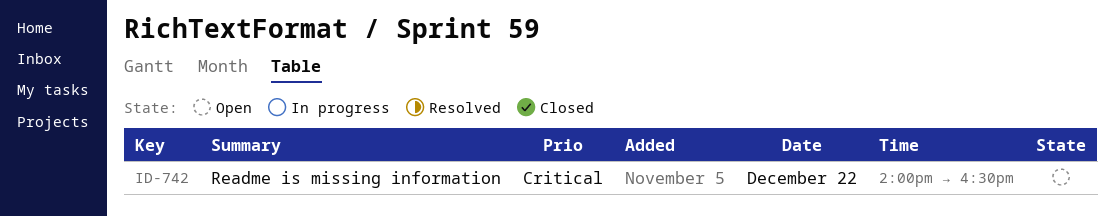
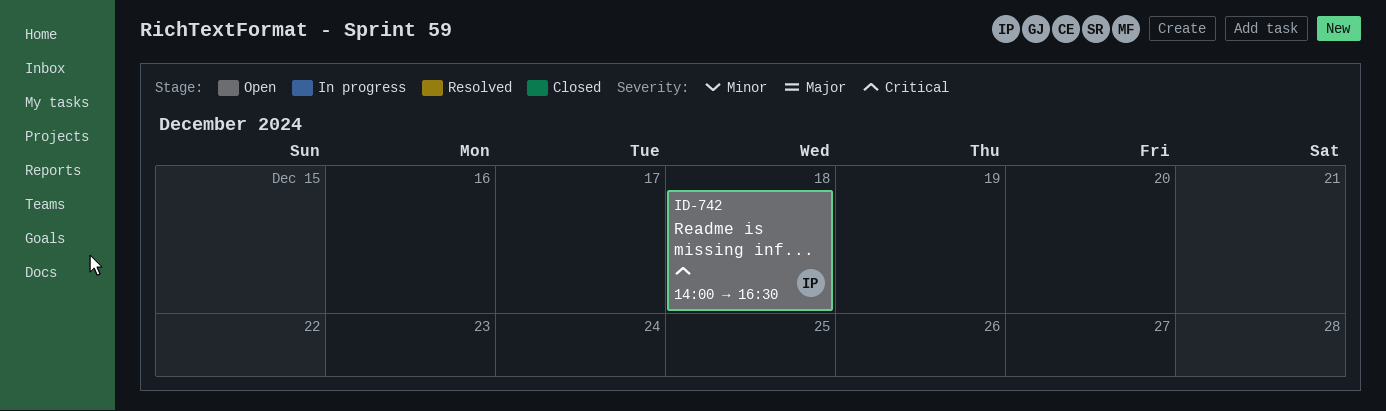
ID-742, day: Dec 22 -> Dec 18

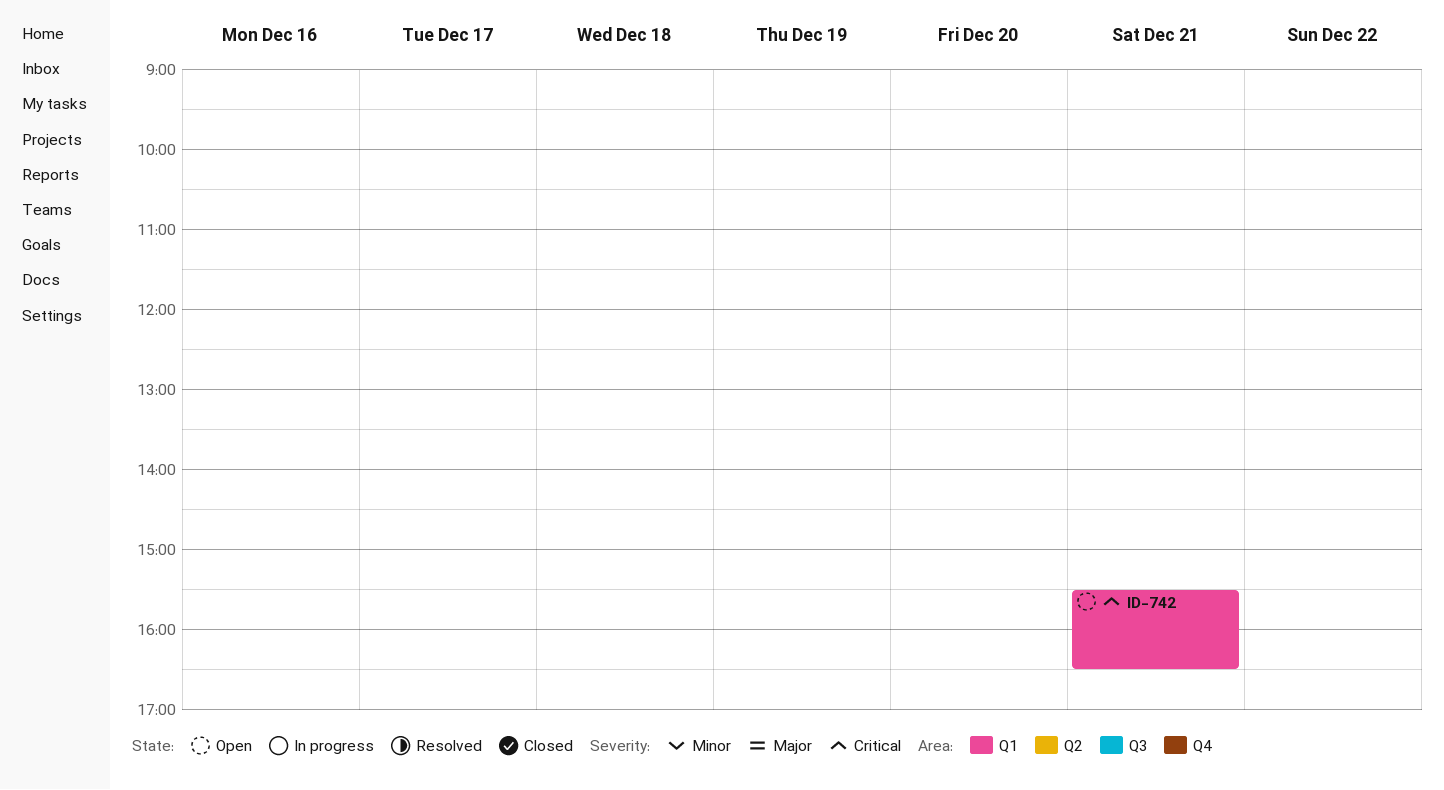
ID-742, day: Dec 18 -> Dec 21
ID-742, begins: 14:00 -> 15:30

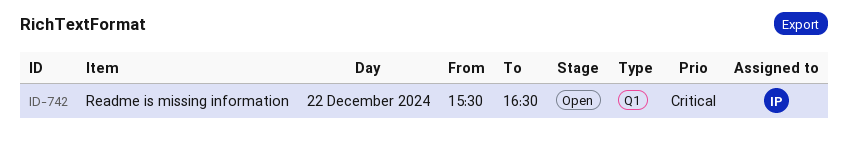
ID-742, day: Dec 21 -> Dec 22

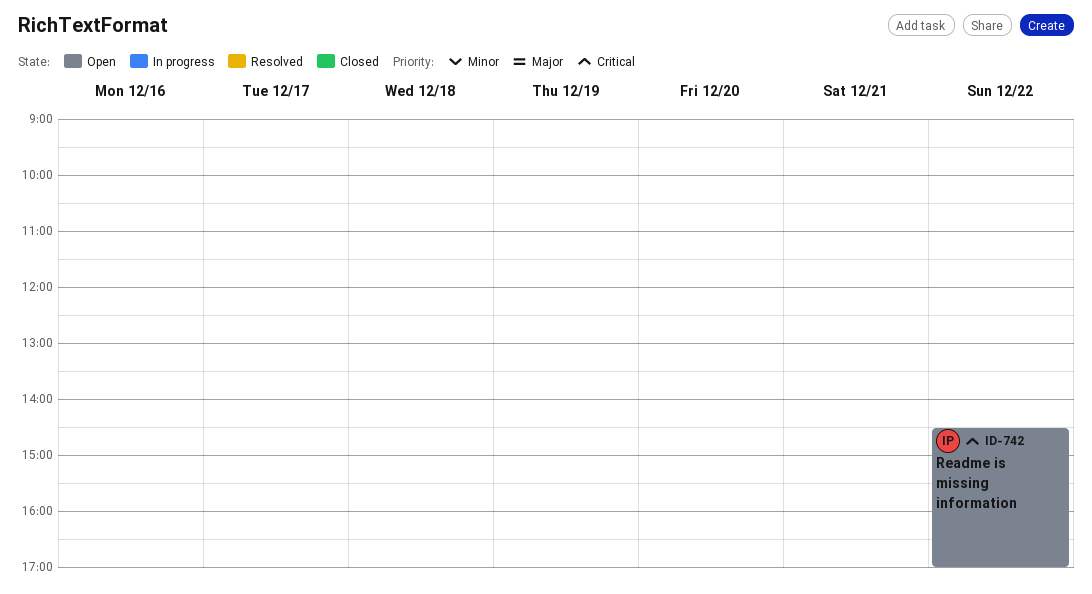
ID-742, begins: 15:30 -> 14:30
ID-742, ends: 16:30 -> 17:00

